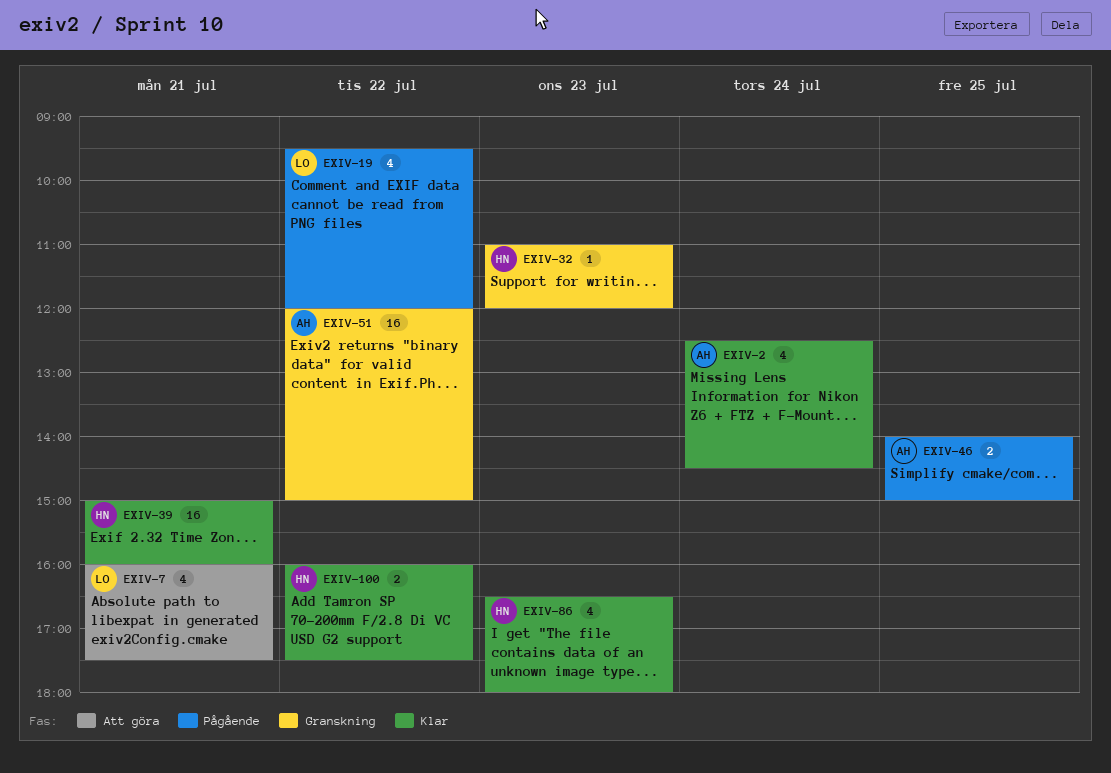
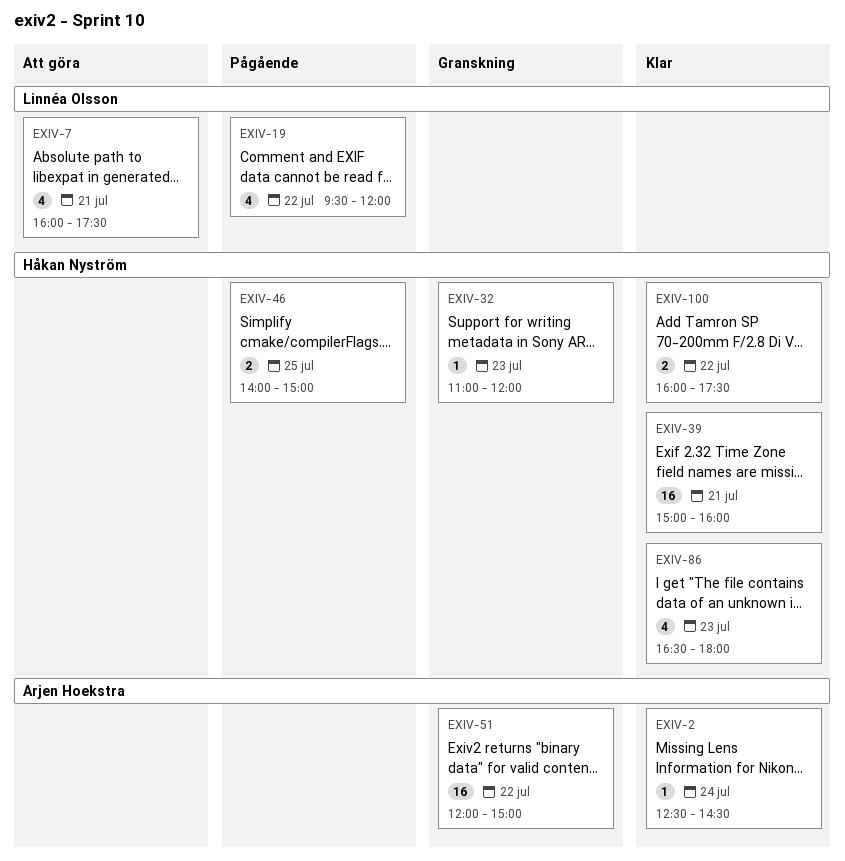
EXIV-2, estimate: 4 -> 1
EXIV-46, owner: Arjen Hoekstra -> Håkan Nyström

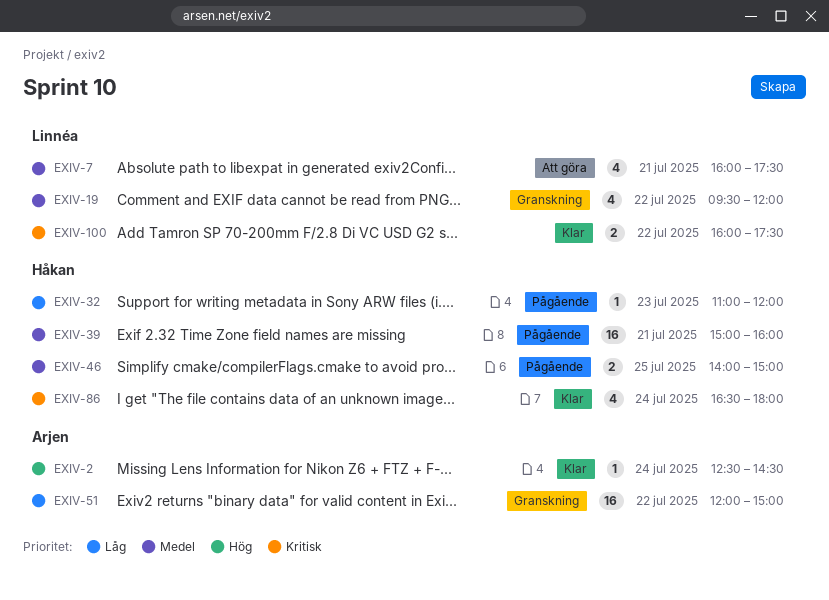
EXIV-19, status: Pågående -> Granskning
EXIV-32, status: Granskning -> Pågående
EXIV-39, status: Klar -> Pågående
EXIV-86, day: Jul 23 -> Jul 24
EXIV-100, owner: Håkan Nyström -> Linnéa Olsson

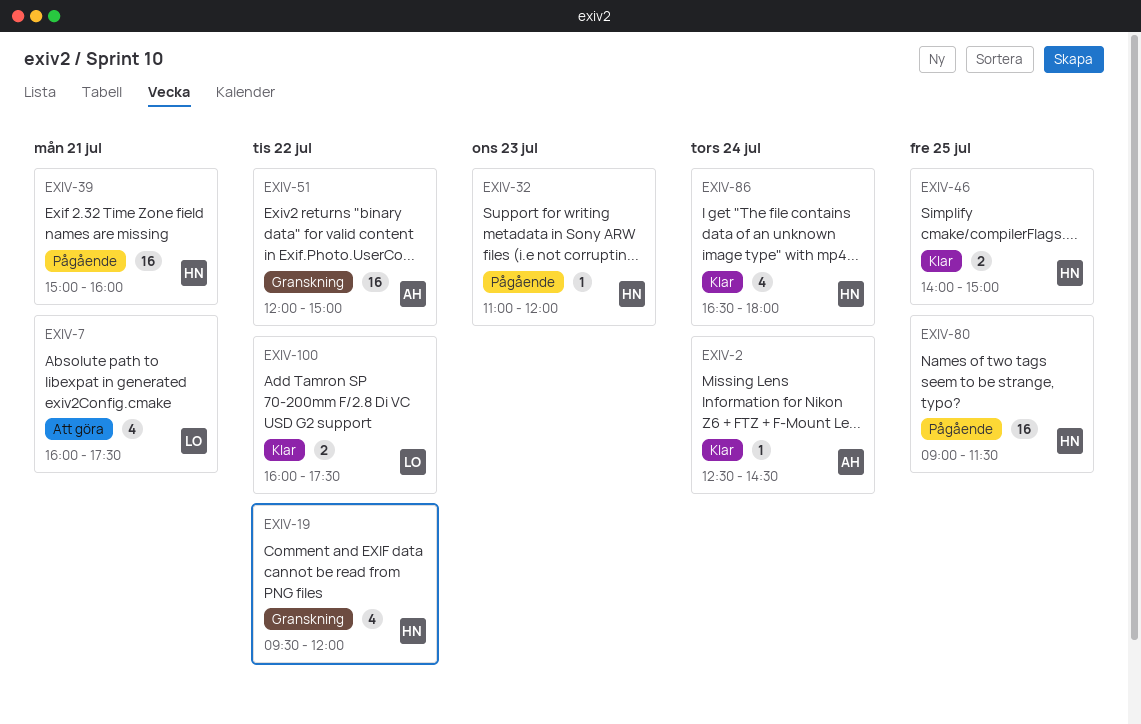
EXIV-19, owner: Linnéa -> Håkan
EXIV-46, status: Pågående -> Klar
EXIV-80: none -> present

